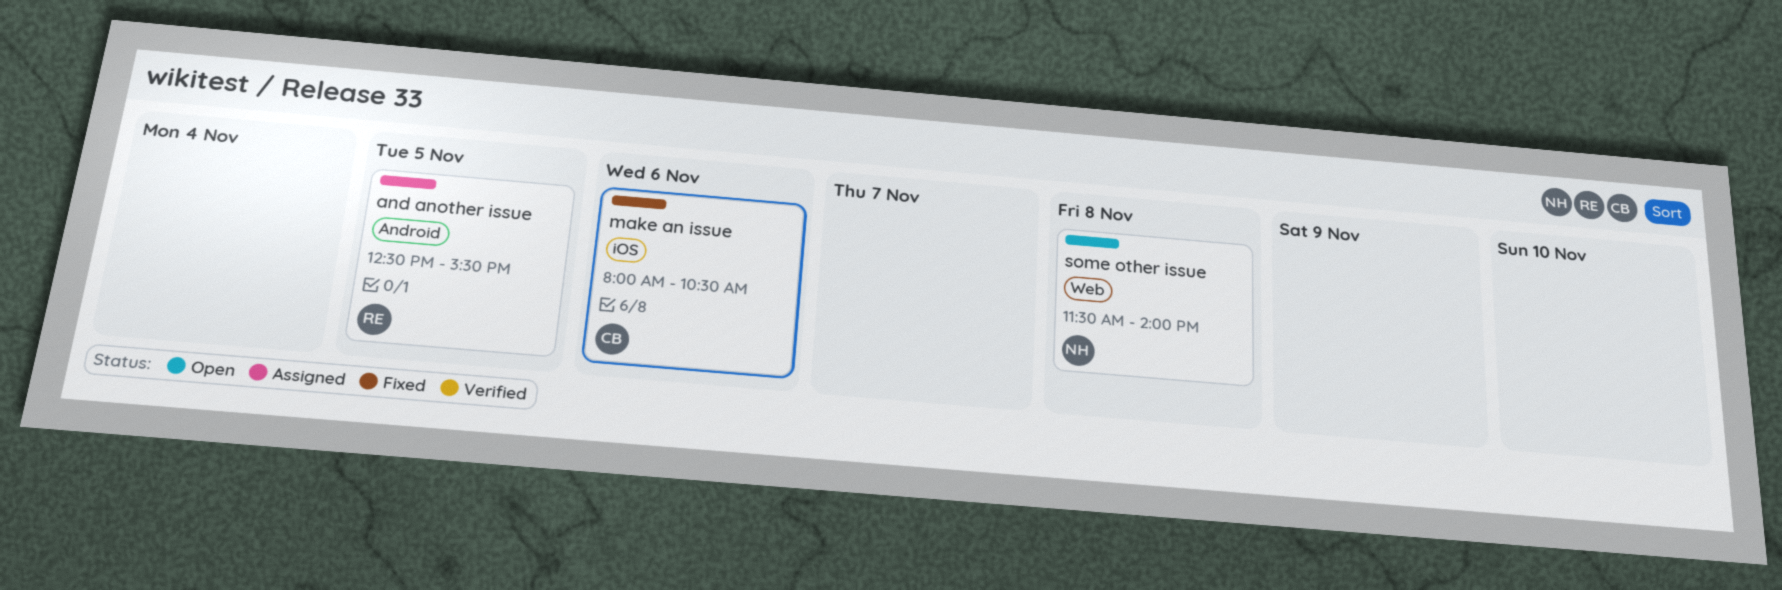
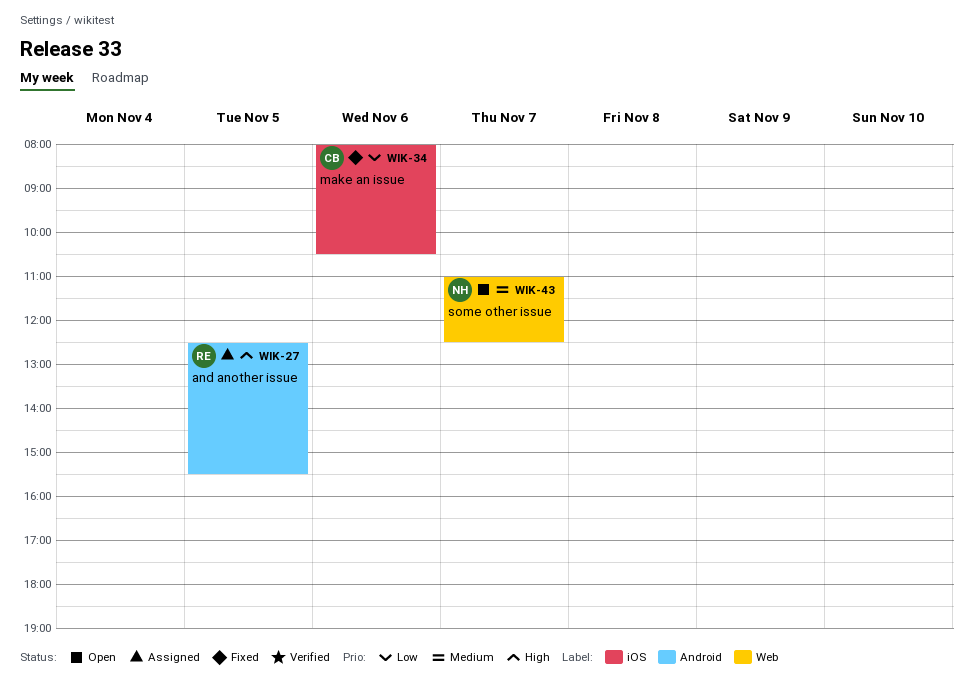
some other issue, day: Nov 8 -> Nov 7
some other issue, begins: 11:30 -> 11:00
some other issue, ends: 14:00 -> 12:30

